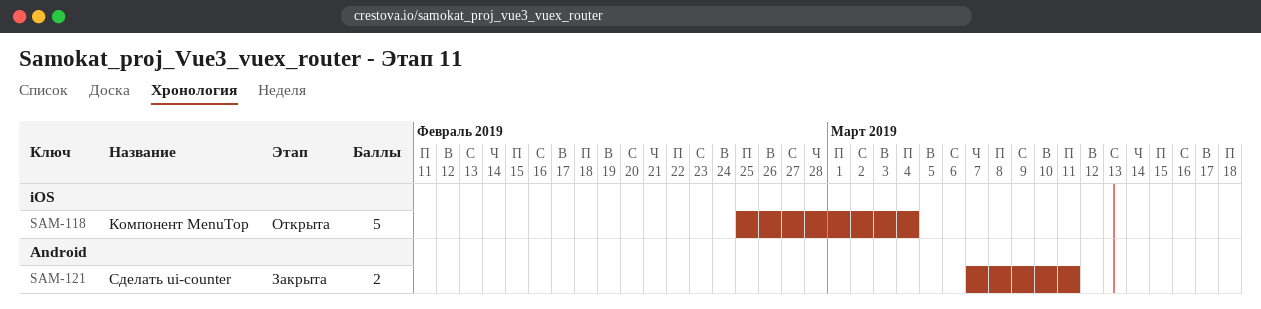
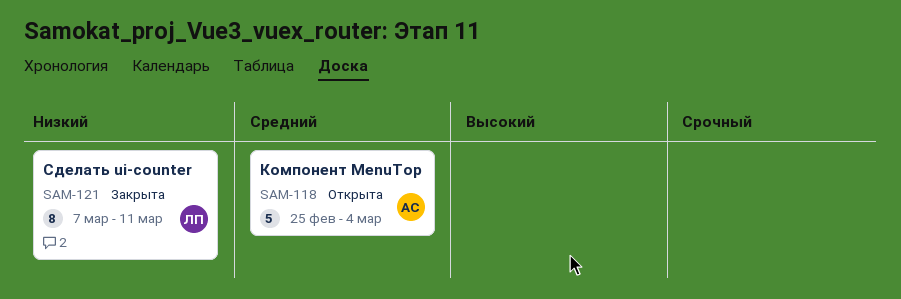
SAM-121, estimate: 2 -> 8

